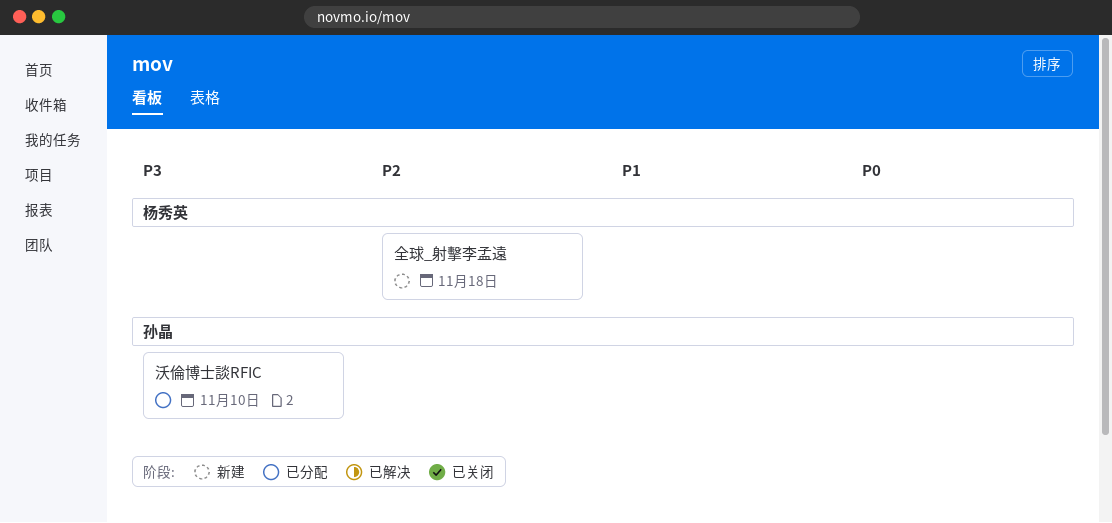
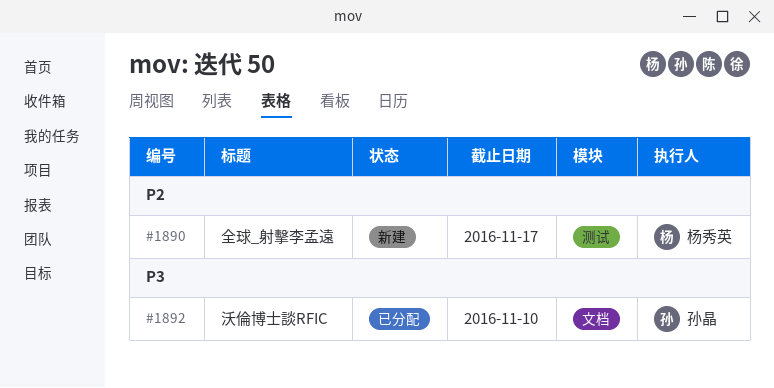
全球_射擊李孟遠, due: Nov 18 -> Nov 17

